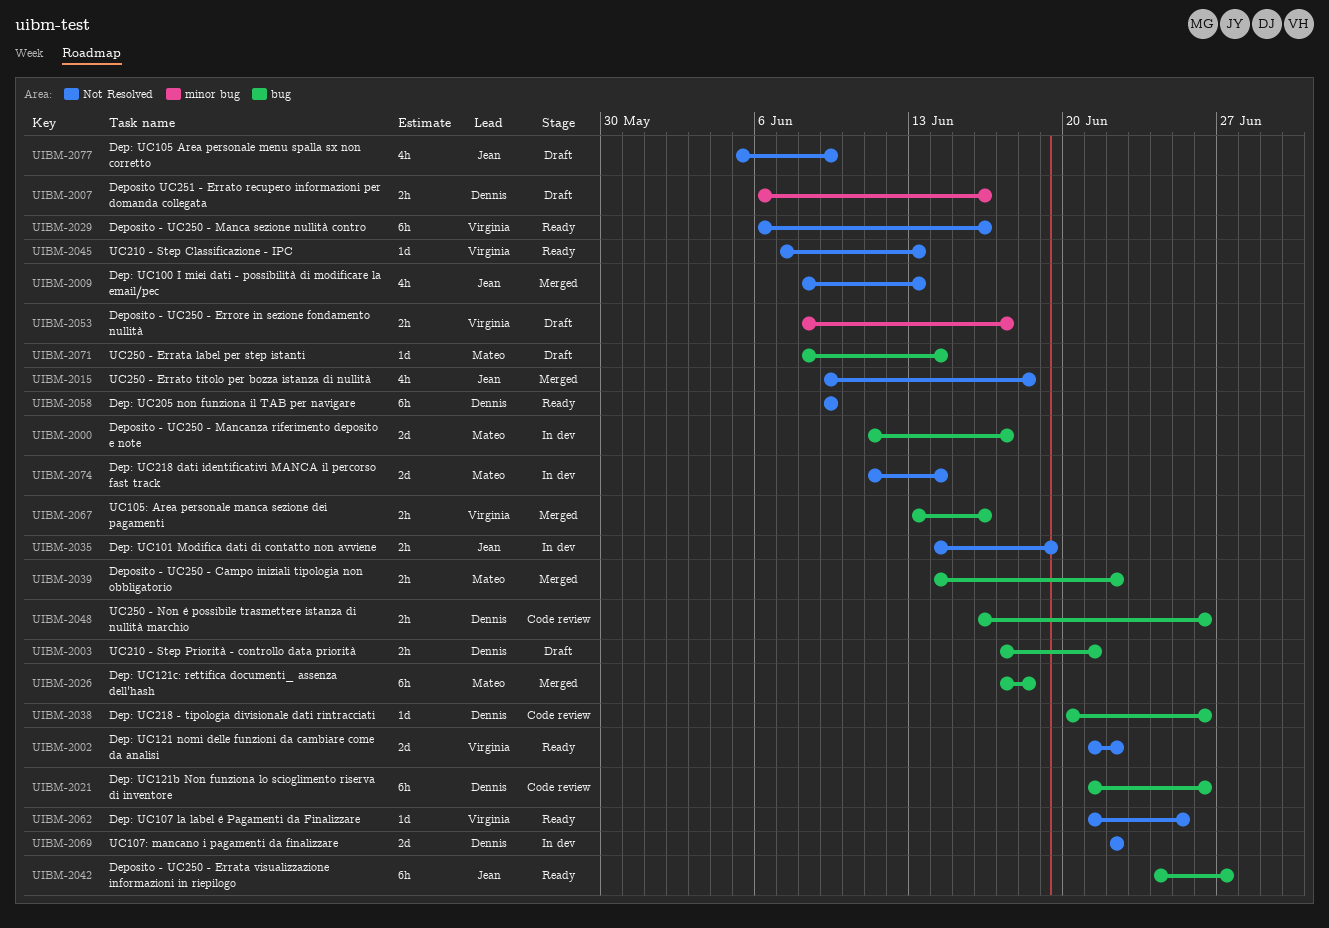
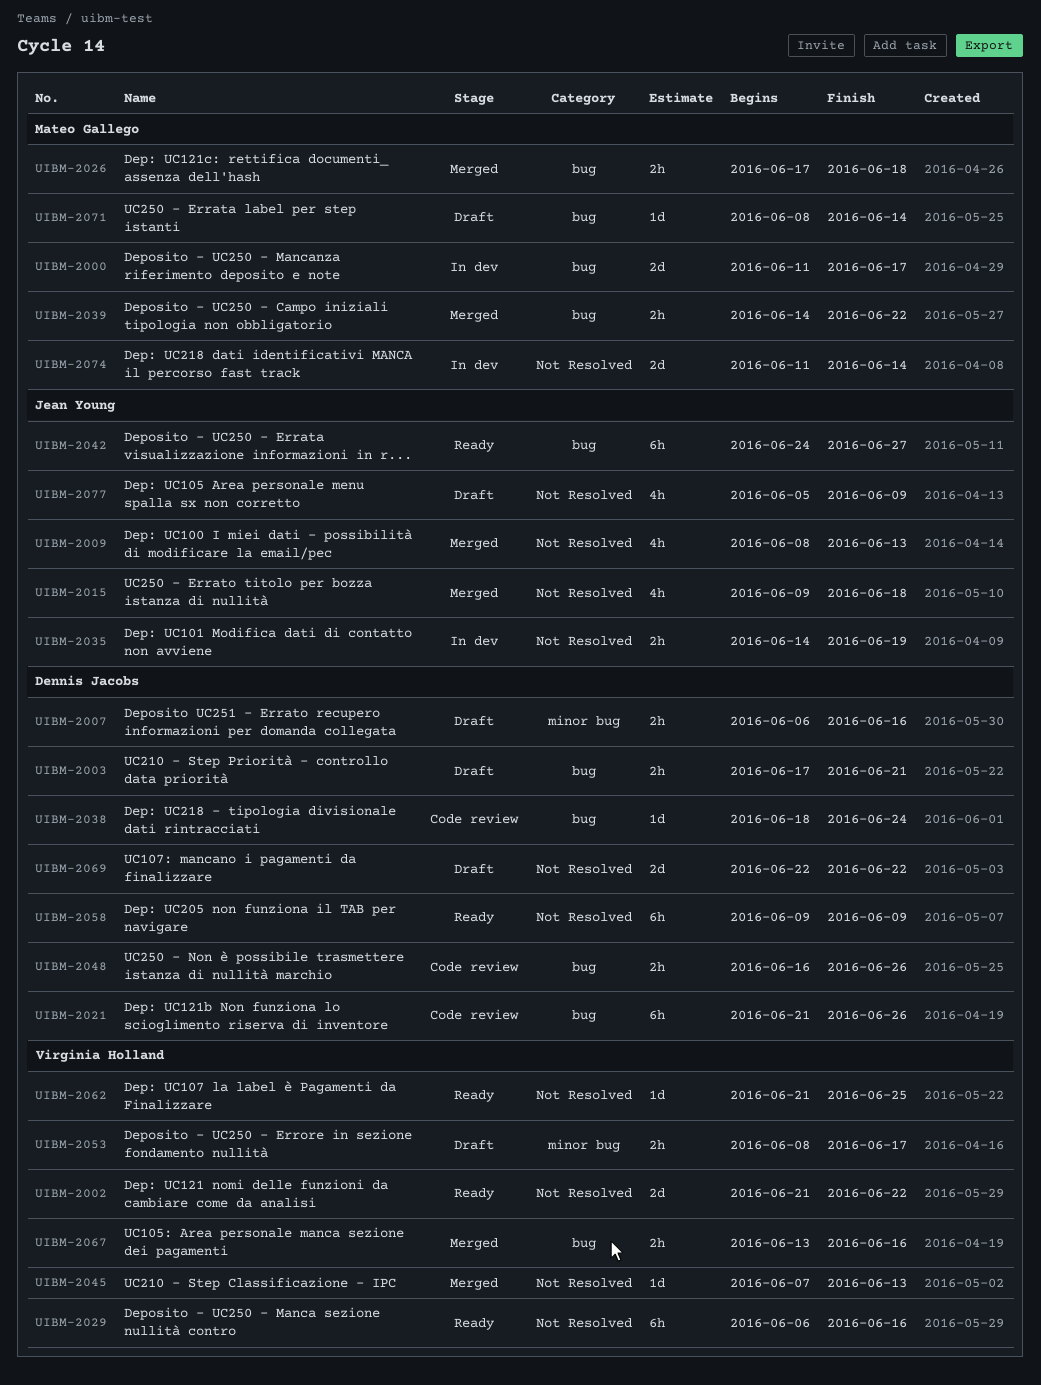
UIBM-2026, estimate: 6h -> 2h
UIBM-2038, start: Jun 20 -> Jun 18
UIBM-2038, due: Jun 26 -> Jun 24
UIBM-2045, status: Ready -> Merged
UIBM-2069, status: In dev -> Draft

